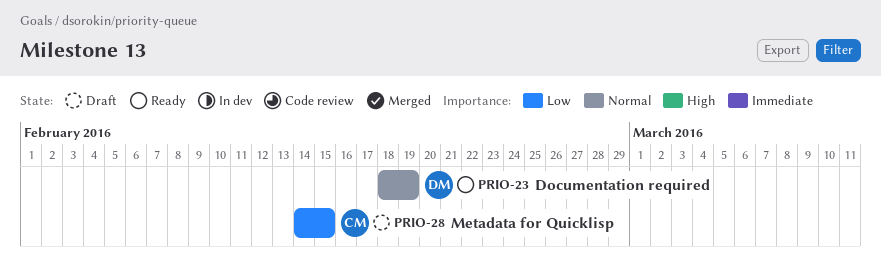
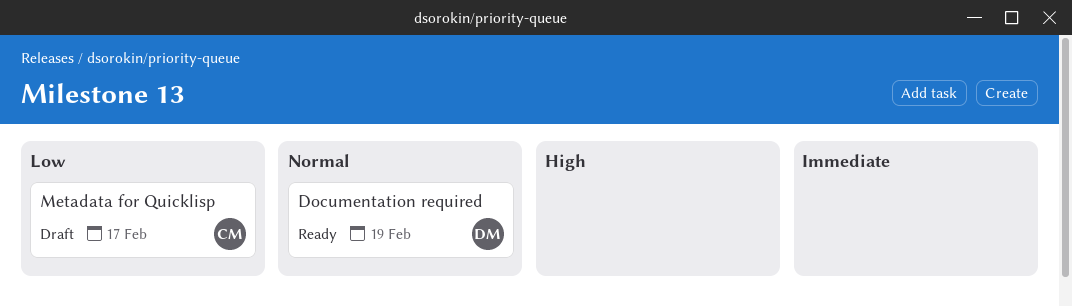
Metadata for Quicklisp, due: Feb 15 -> Feb 17

